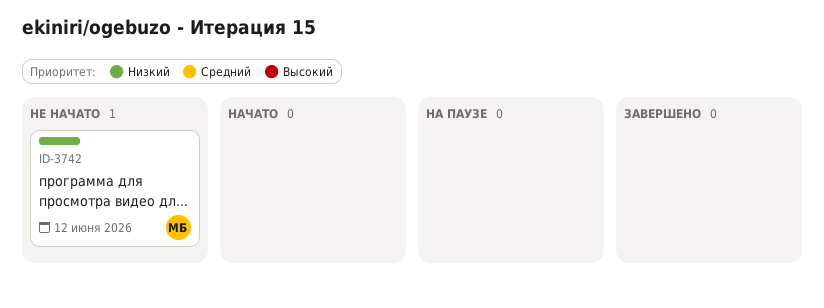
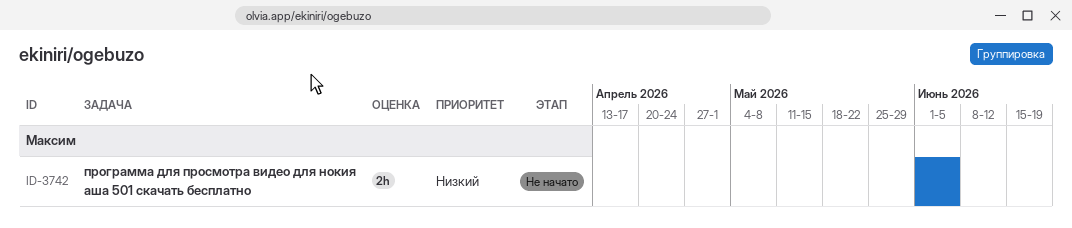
ID-3742, due: Jun 12 -> Jun 5

